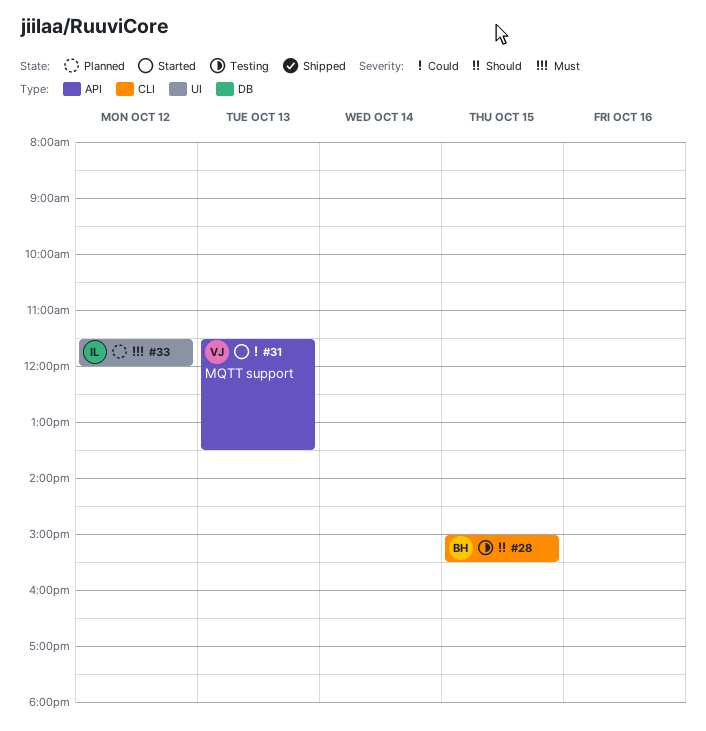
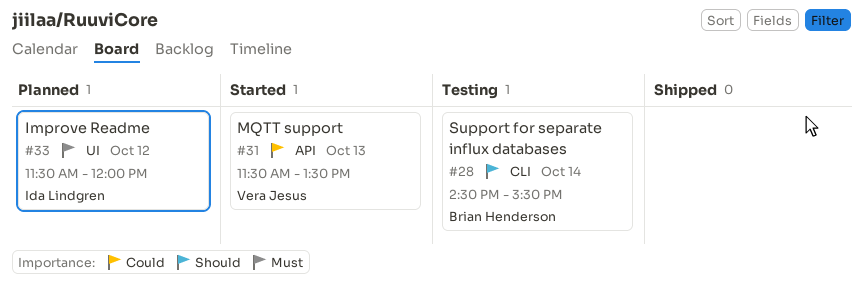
#28, day: Oct 15 -> Oct 14
#28, begins: 15:00 -> 14:30

